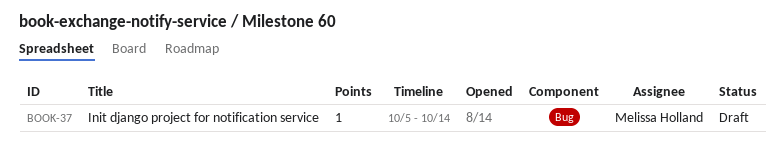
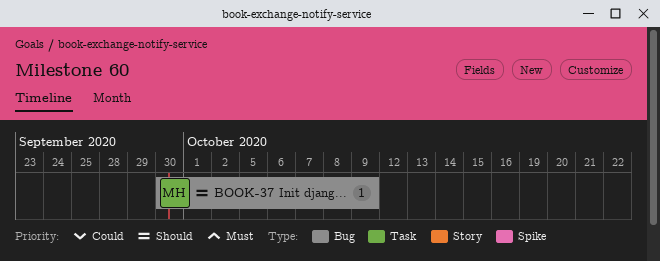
BOOK-37, start: Oct 5 -> Sep 30
BOOK-37, due: Oct 14 -> Oct 9

